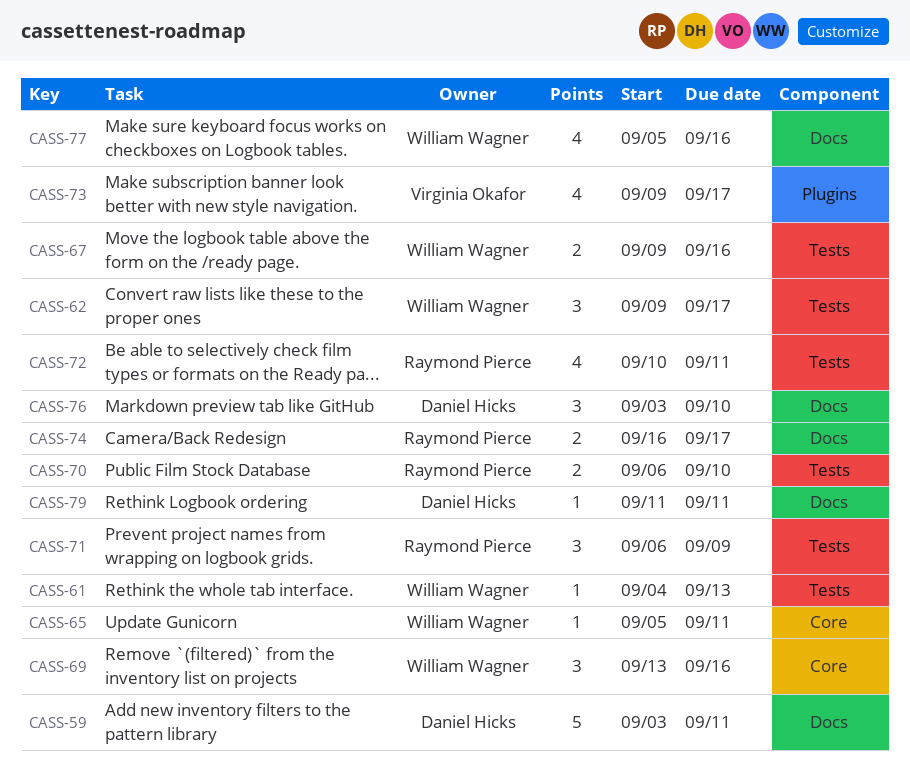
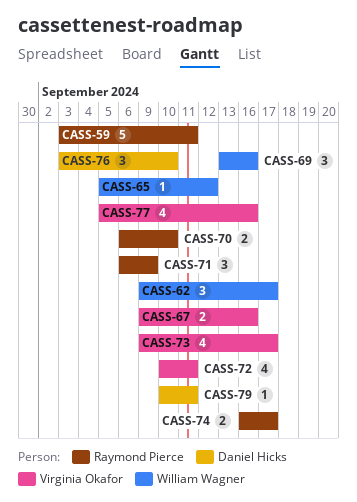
CASS-59, owner: Daniel Hicks -> Raymond Pierce
CASS-61: present -> none
CASS-65, due: Sep 11 -> Sep 12
CASS-67, owner: William Wagner -> Virginia Okafor
CASS-72, owner: Raymond Pierce -> Virginia Okafor
CASS-77, owner: William Wagner -> Virginia Okafor
CASS-79, start: Sep 11 -> Sep 10

